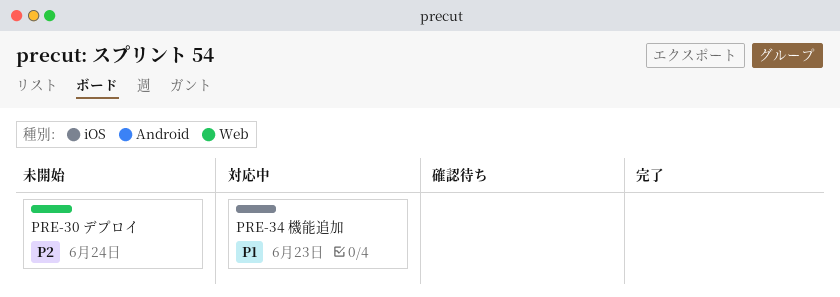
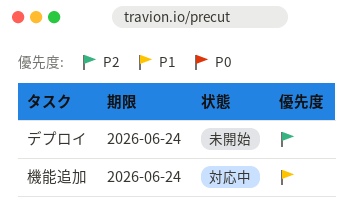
機能追加, due: Jun 23 -> Jun 24

